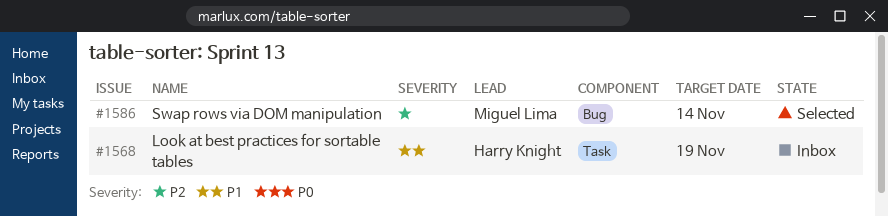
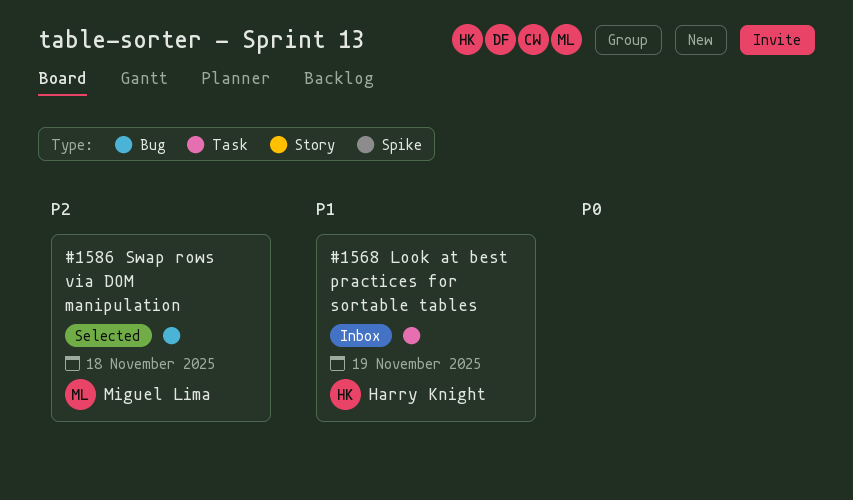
#1586, due: Nov 14 -> Nov 18

